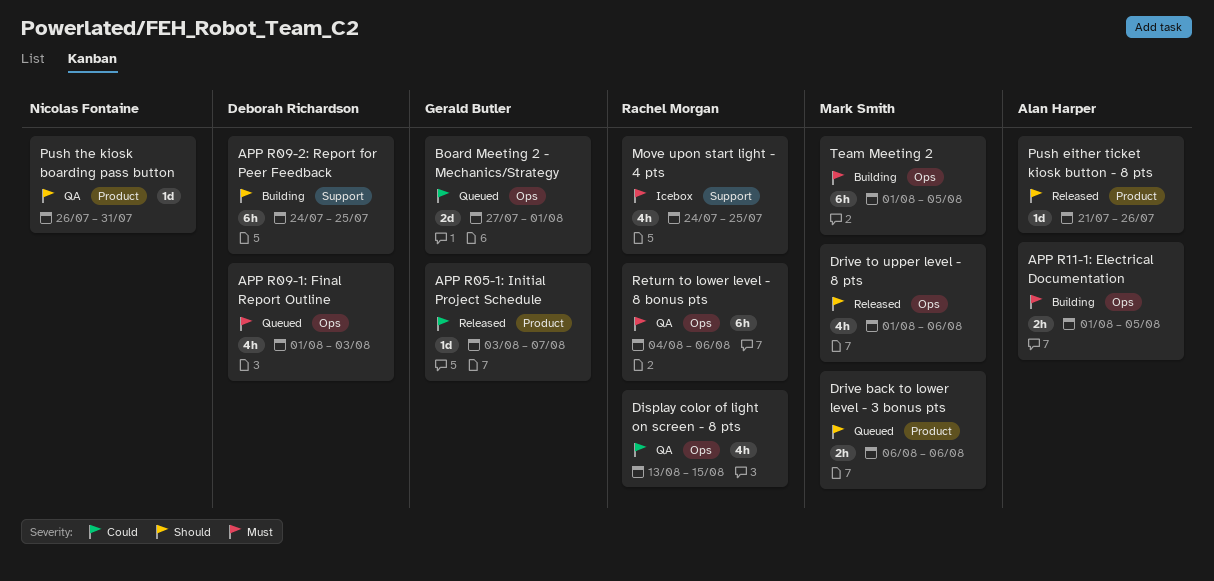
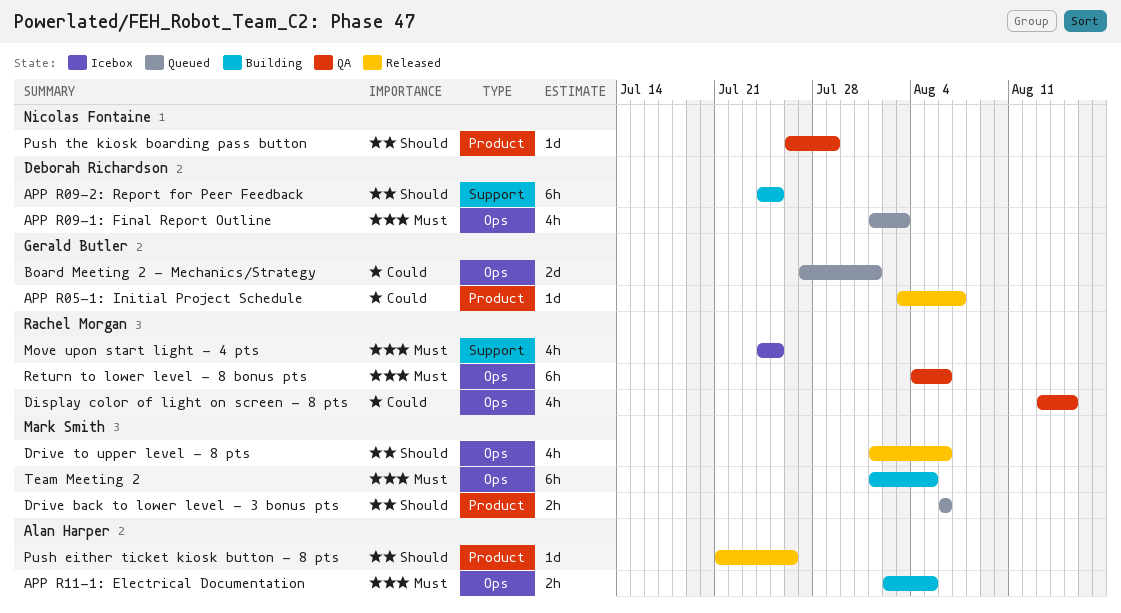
APP R11-1: Electrical Documentation, start: Aug 1 -> Aug 2
Push the kiosk boarding pass button, due: Jul 31 -> Jul 29

